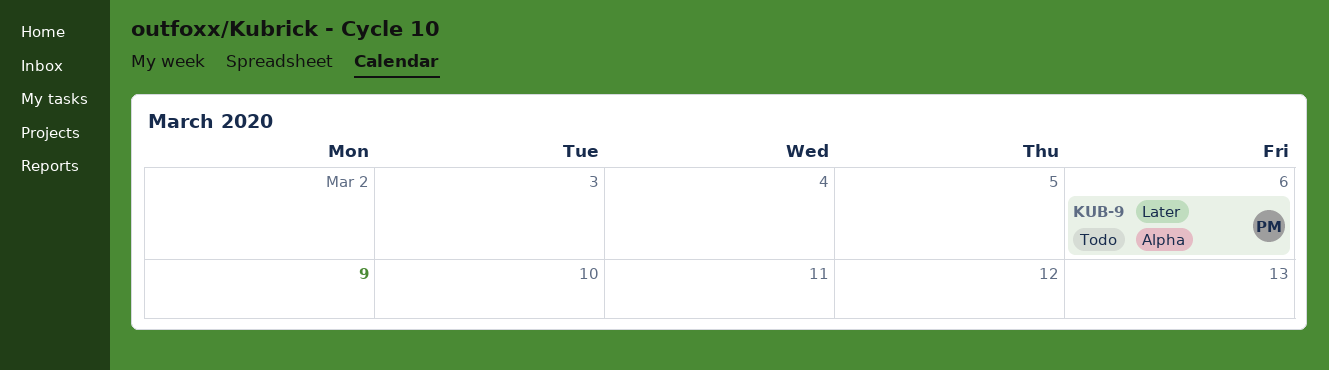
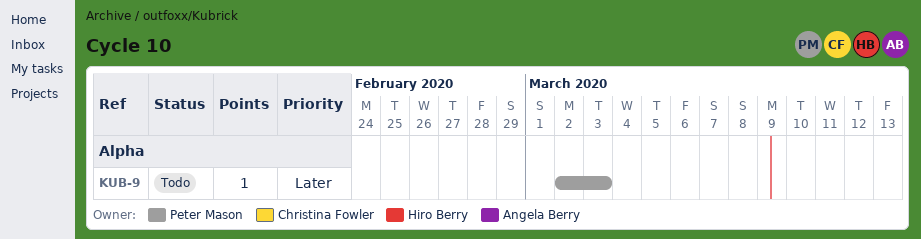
KUB-9, due: Mar 6 -> Mar 3

